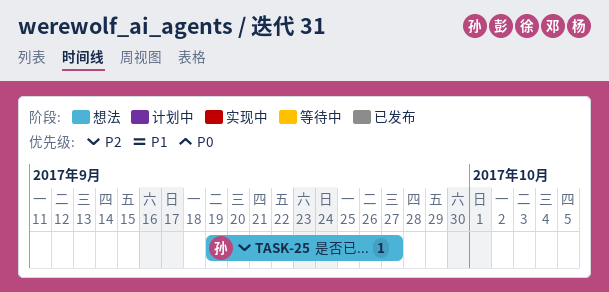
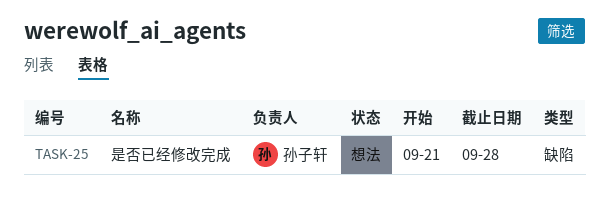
TASK-25, start: Sep 19 -> Sep 21
TASK-25, due: Sep 27 -> Sep 28

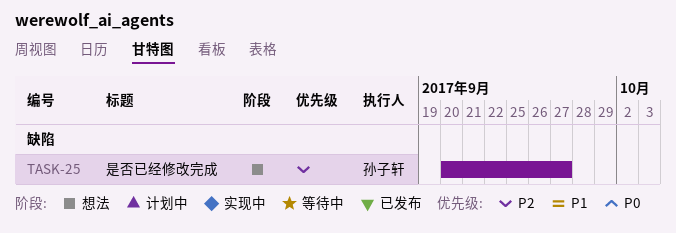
TASK-25, start: Sep 21 -> Sep 20
TASK-25, due: Sep 28 -> Sep 27

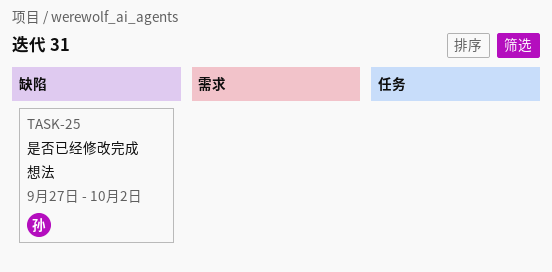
TASK-25, start: Sep 20 -> Sep 27
TASK-25, due: Sep 27 -> Oct 2

